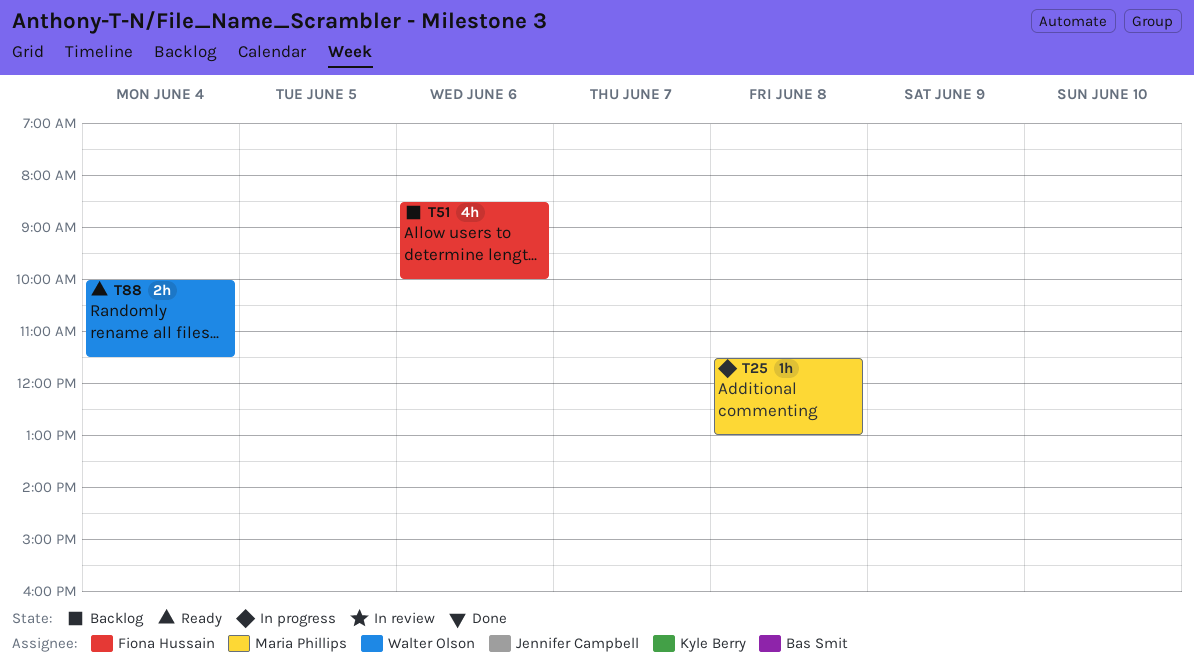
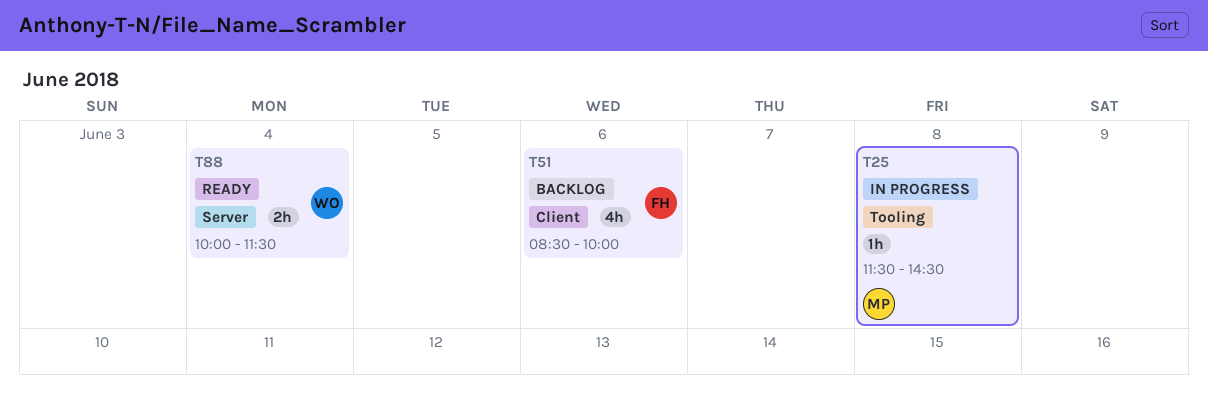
T25, ends: 13:00 -> 14:30

